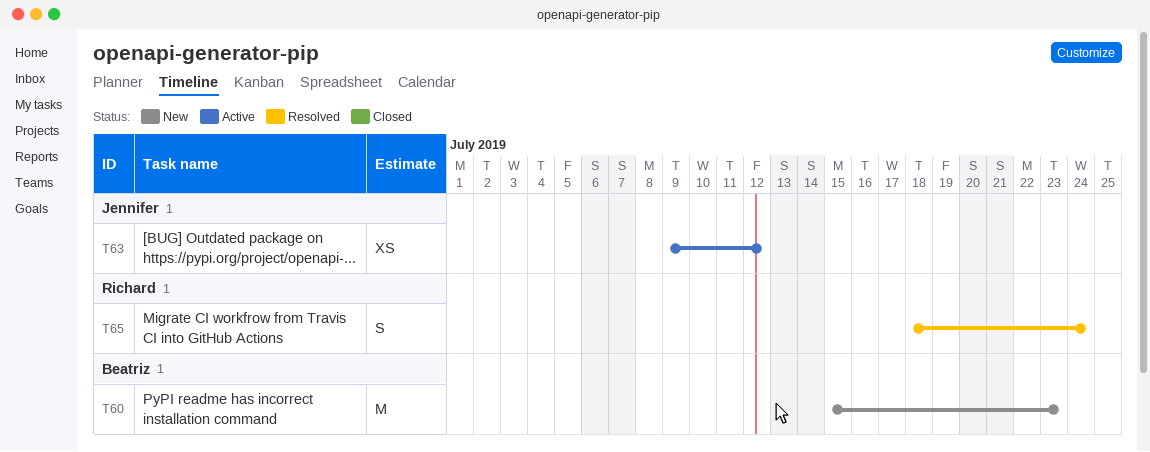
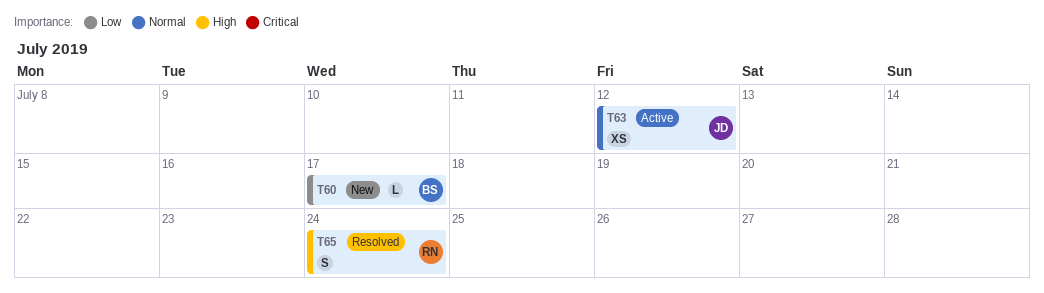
T60, estimate: M -> L
T60, due: Jul 23 -> Jul 17

